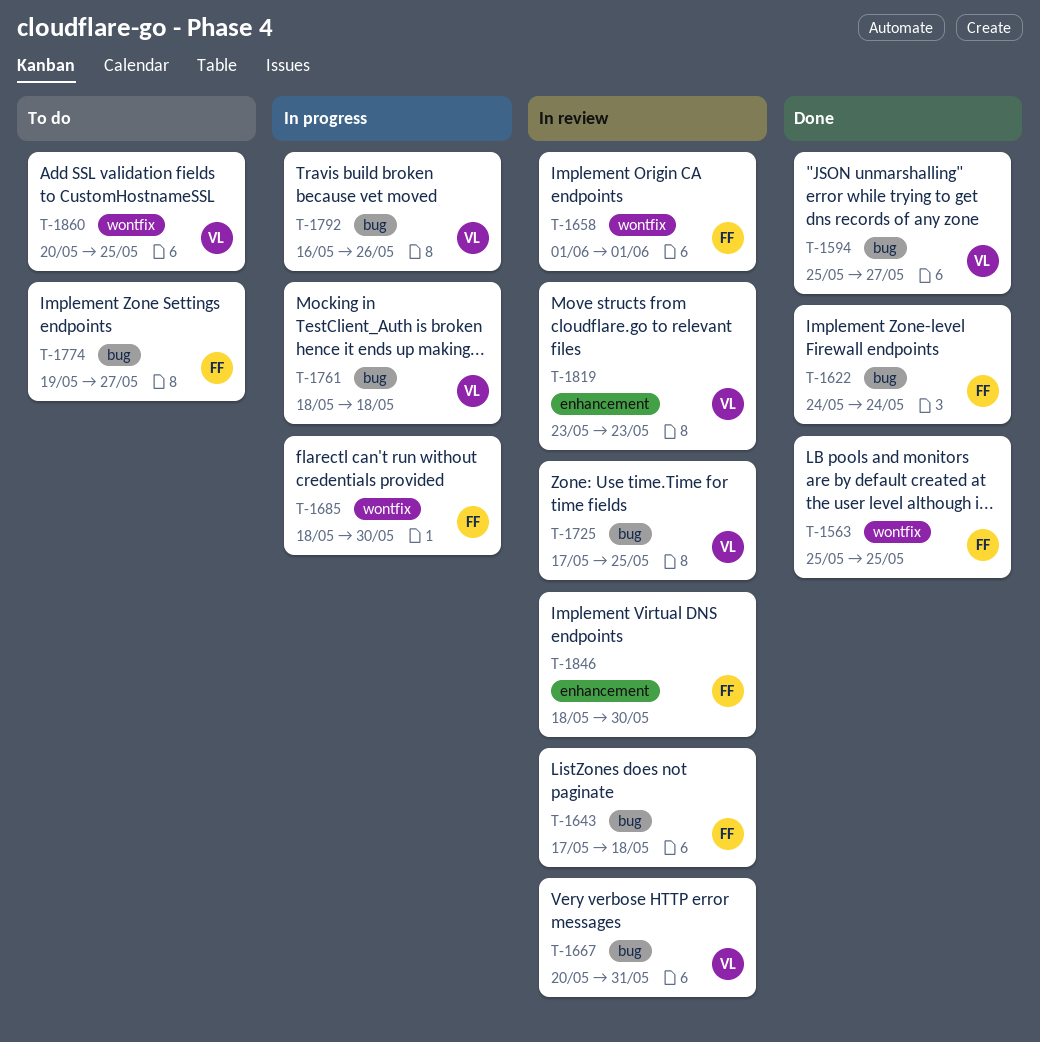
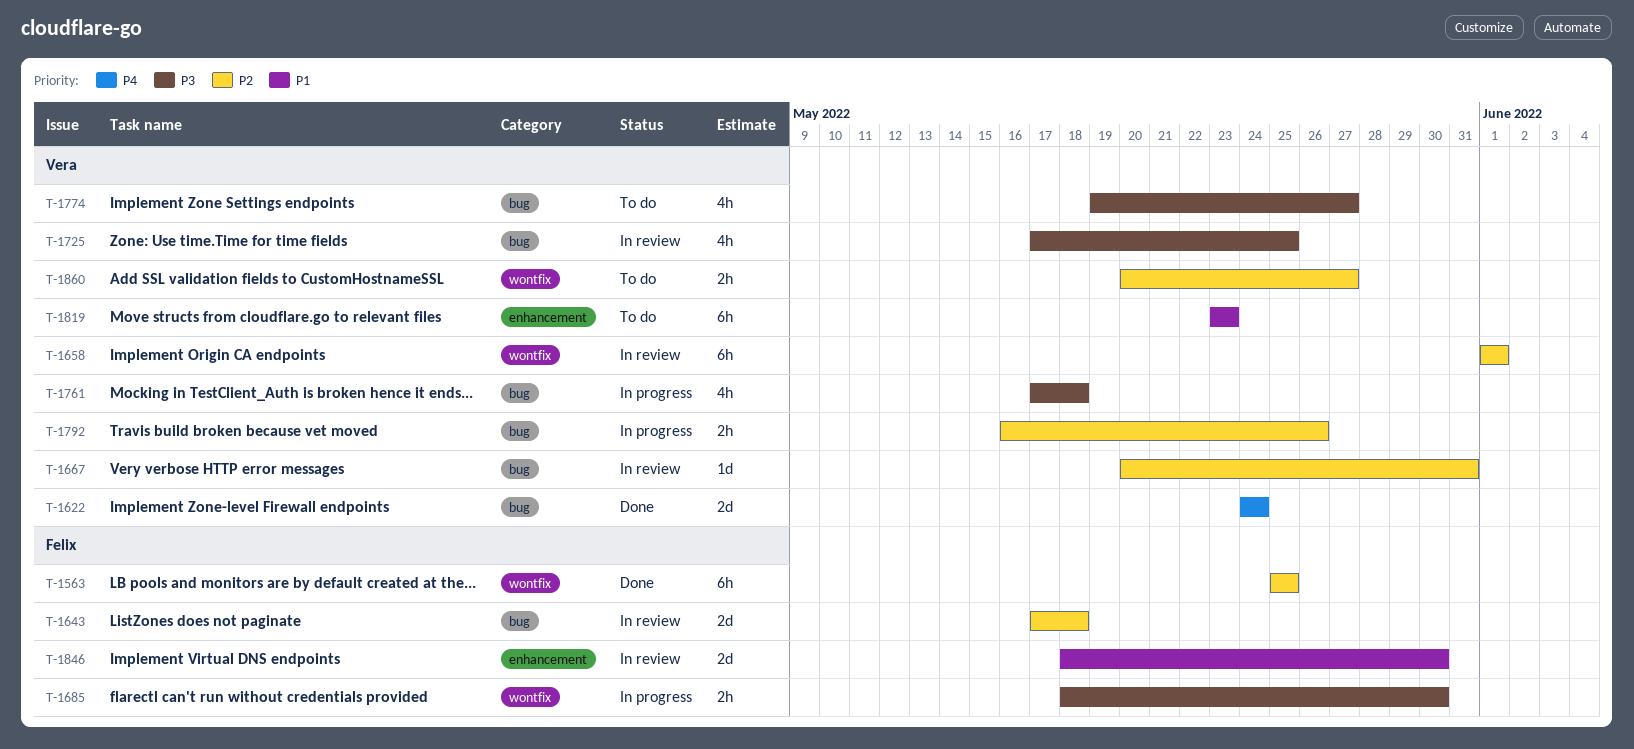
T-1594: present -> none
T-1622, owner: Felix -> Vera
T-1658, owner: Felix -> Vera
T-1761, start: May 18 -> May 17
T-1774, owner: Felix -> Vera
T-1819, status: In review -> To do
T-1860, due: May 25 -> May 27

